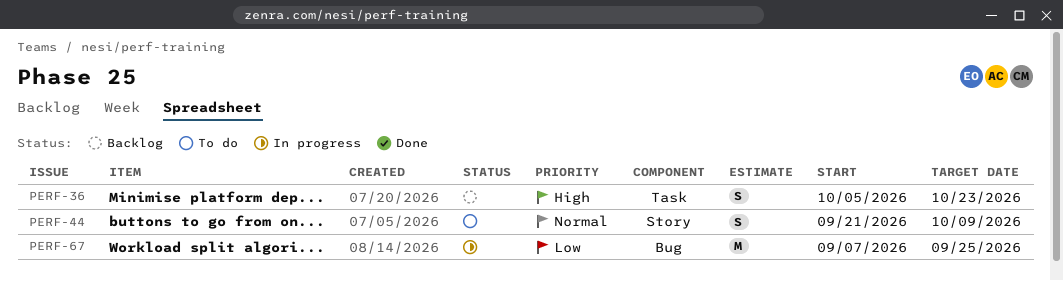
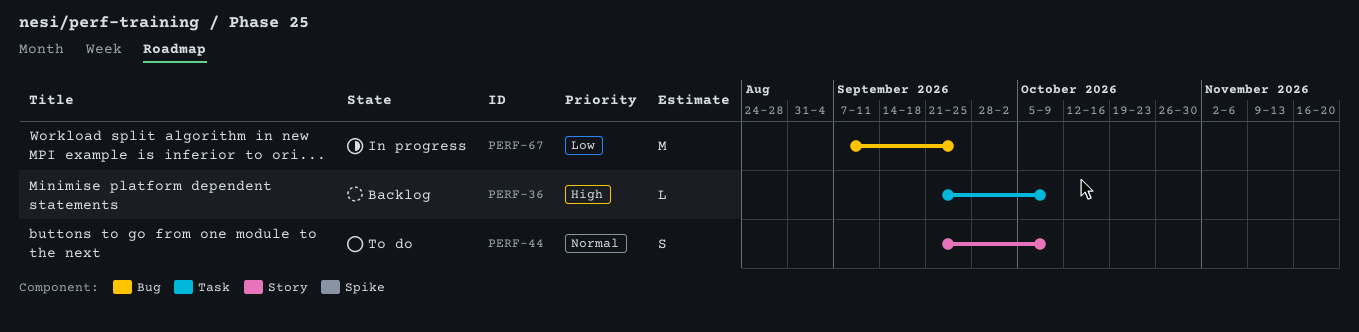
PERF-36, estimate: S -> L
PERF-36, start: Oct 5 -> Sep 21
PERF-36, due: Oct 23 -> Oct 9

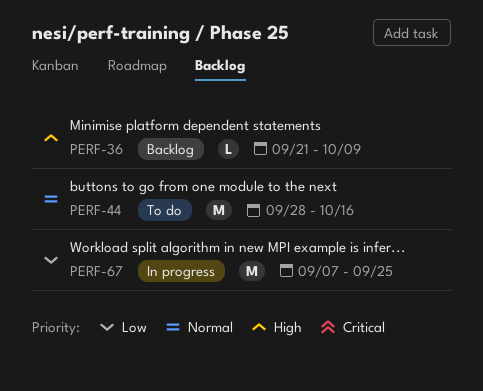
PERF-44, estimate: S -> M
PERF-44, start: Sep 21 -> Sep 28
PERF-44, due: Oct 9 -> Oct 16

